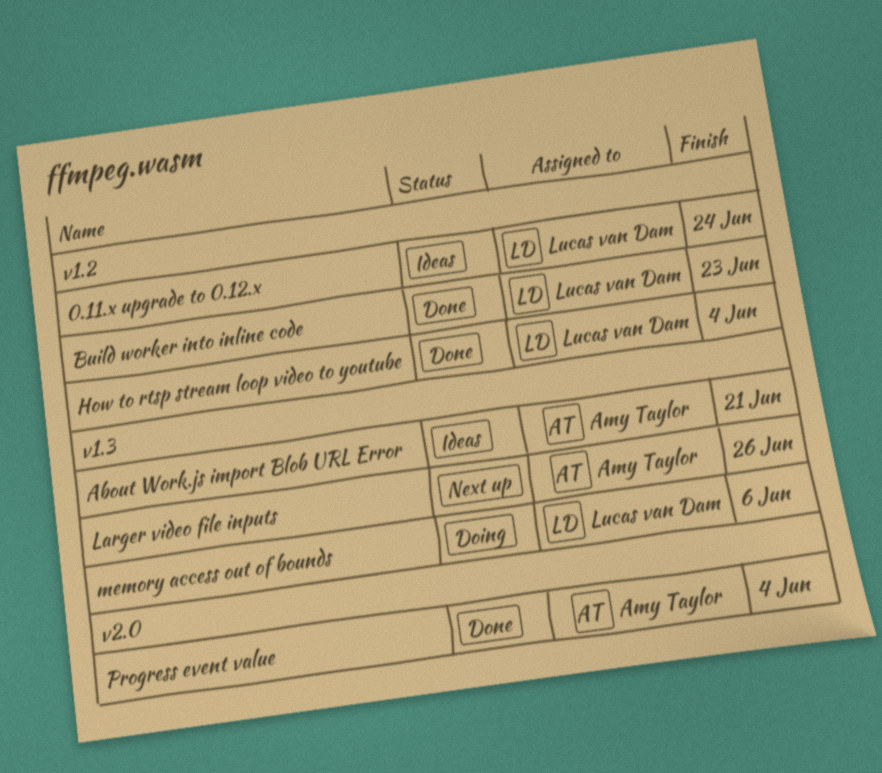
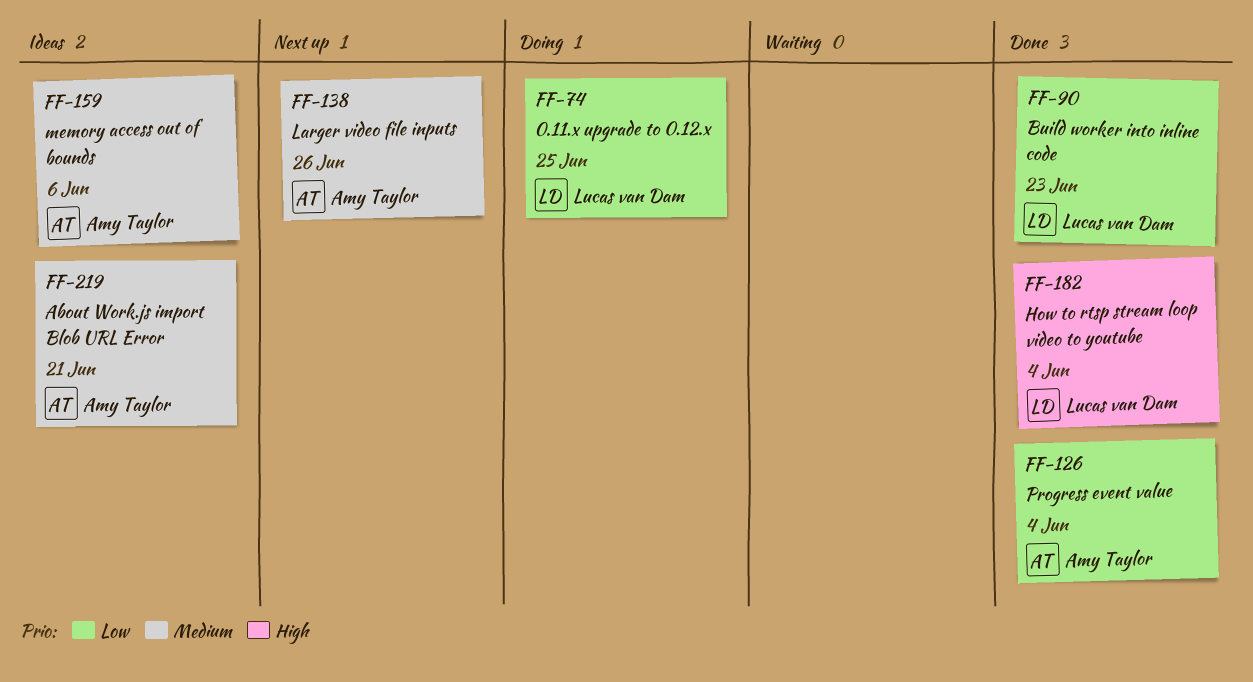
0.11.x upgrade to 0.12.x, status: Ideas -> Doing
0.11.x upgrade to 0.12.x, due: Jun 24 -> Jun 25
memory access out of bounds, status: Doing -> Ideas
memory access out of bounds, owner: Lucas van Dam -> Amy Taylor

